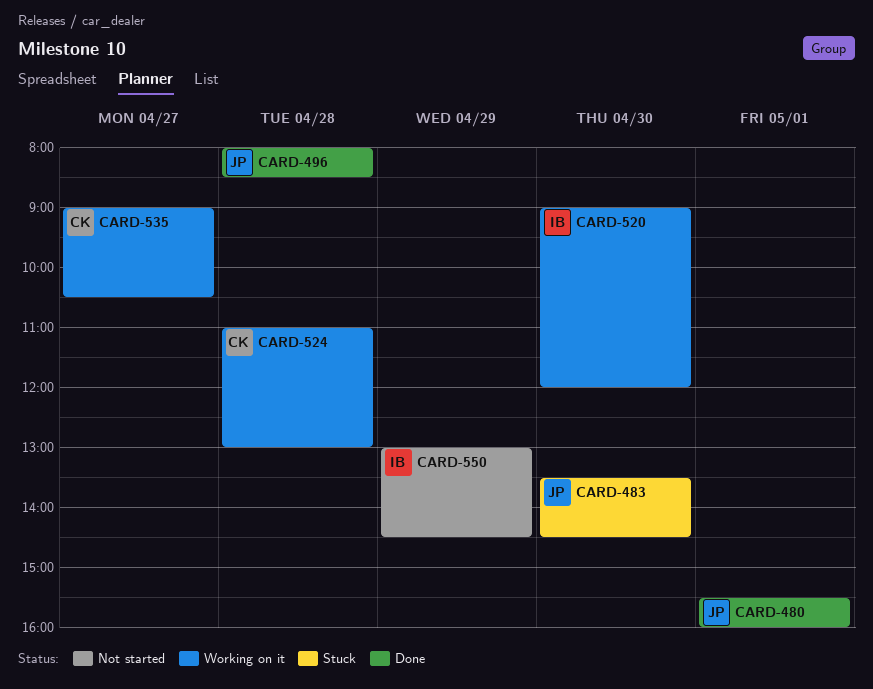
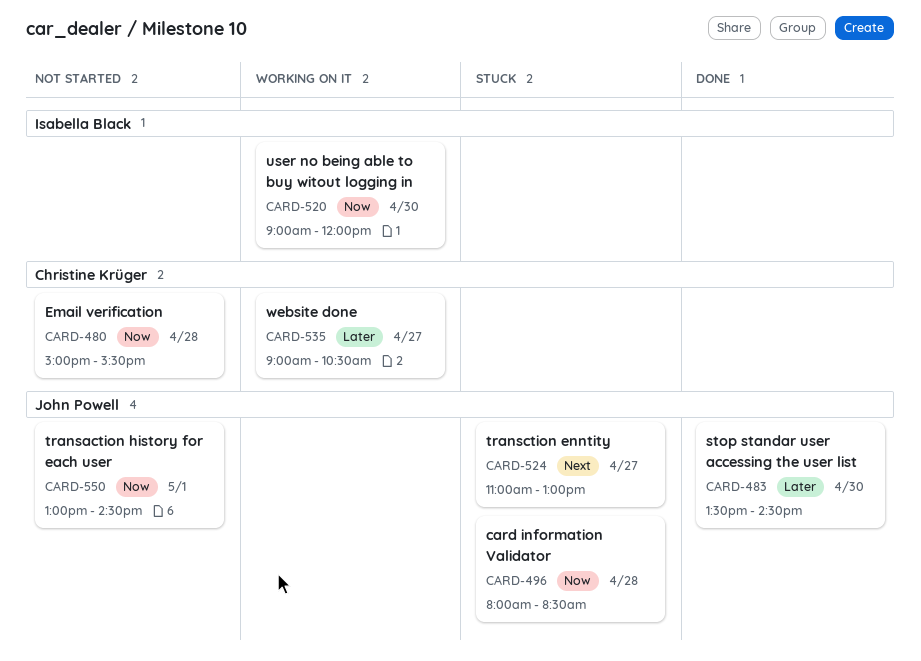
CARD-480, status: Done -> Not started
CARD-480, owner: John Powell -> Christine Krüger
CARD-480, day: May 1 -> Apr 28
CARD-480, begins: 15:30 -> 15:00
CARD-480, ends: 16:00 -> 15:30
CARD-483, status: Stuck -> Done
CARD-496, status: Done -> Stuck
CARD-524, status: Working on it -> Stuck
CARD-524, owner: Christine Krüger -> John Powell
CARD-524, day: Apr 28 -> Apr 27
CARD-550, owner: Isabella Black -> John Powell
CARD-550, day: Apr 29 -> May 1

